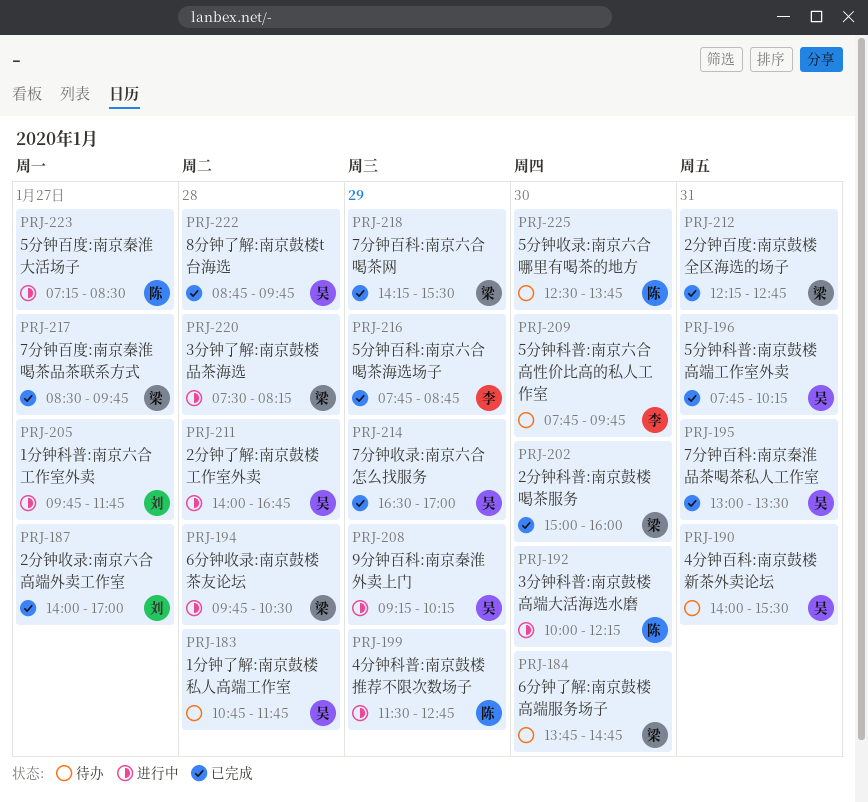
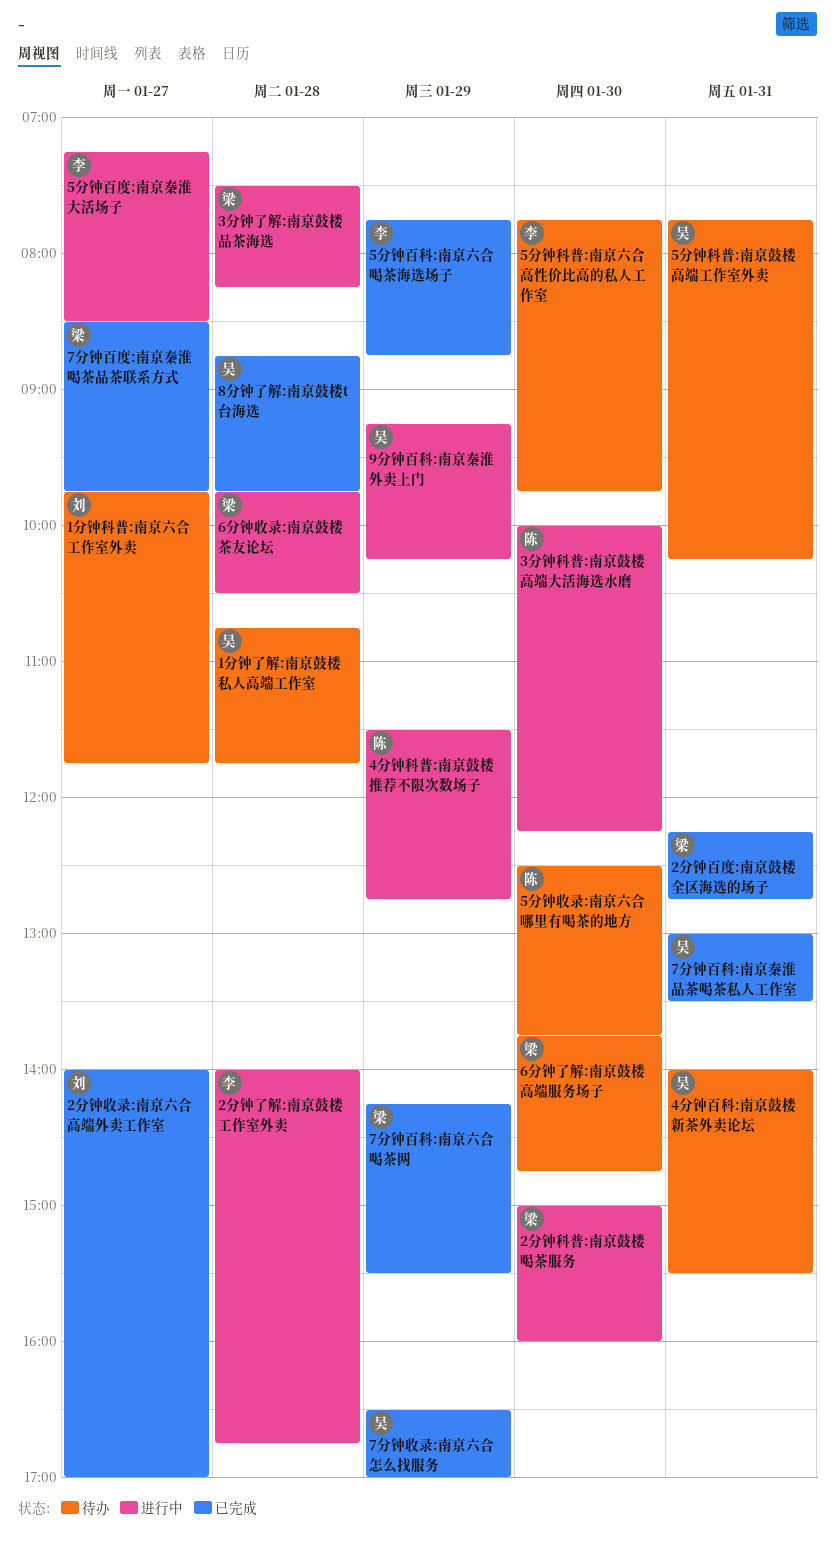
1分钟科普:南京六合工作室外卖, status: 进行中 -> 待办
2分钟了解:南京鼓楼工作室外卖, owner: 吴 -> 李
2分钟科普:南京鼓楼喝茶服务, status: 已完成 -> 进行中
5分钟百度:南京秦淮大活场子, owner: 陈 -> 李
5分钟科普:南京鼓楼高端工作室外卖, status: 已完成 -> 待办

